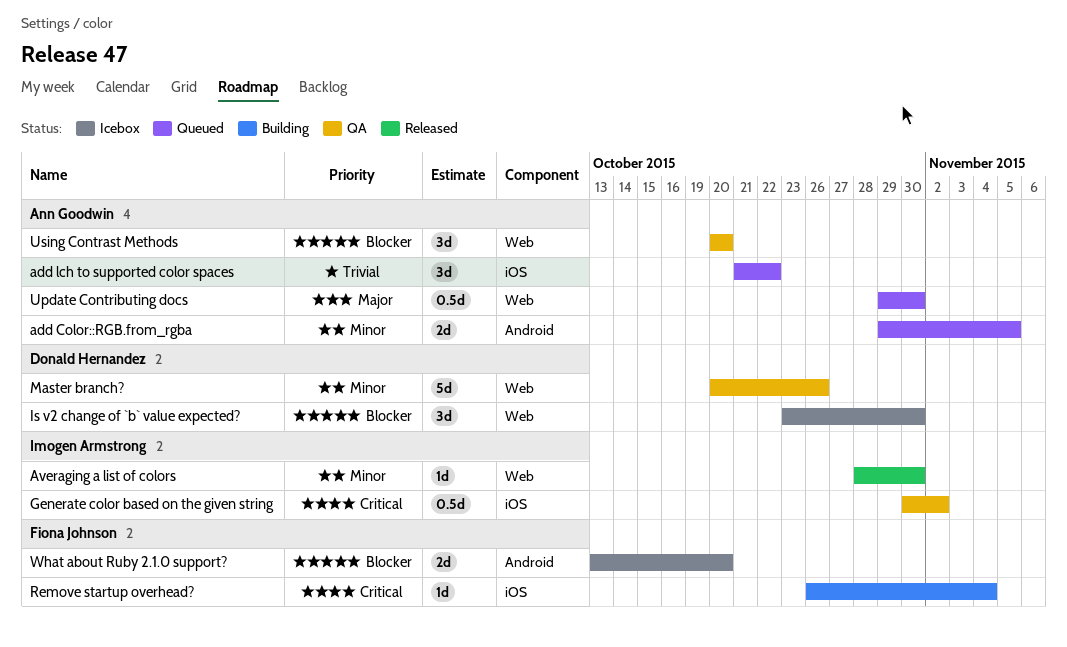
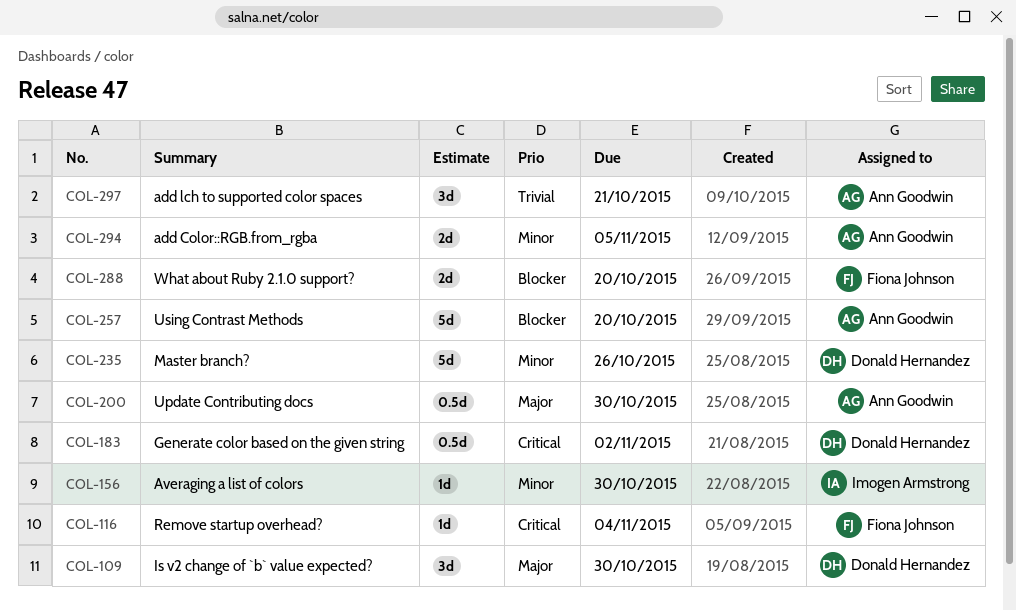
add lch to supported color spaces, due: Oct 22 -> Oct 21
Generate color based on the given string, owner: Imogen Armstrong -> Donald Hernandez
Is v2 change of `b` value expected?, priority: Blocker -> Major
Using Contrast Methods, estimate: 3d -> 5d

